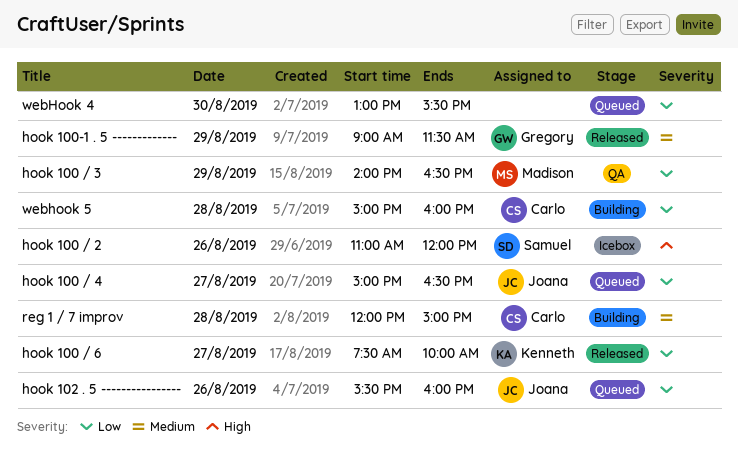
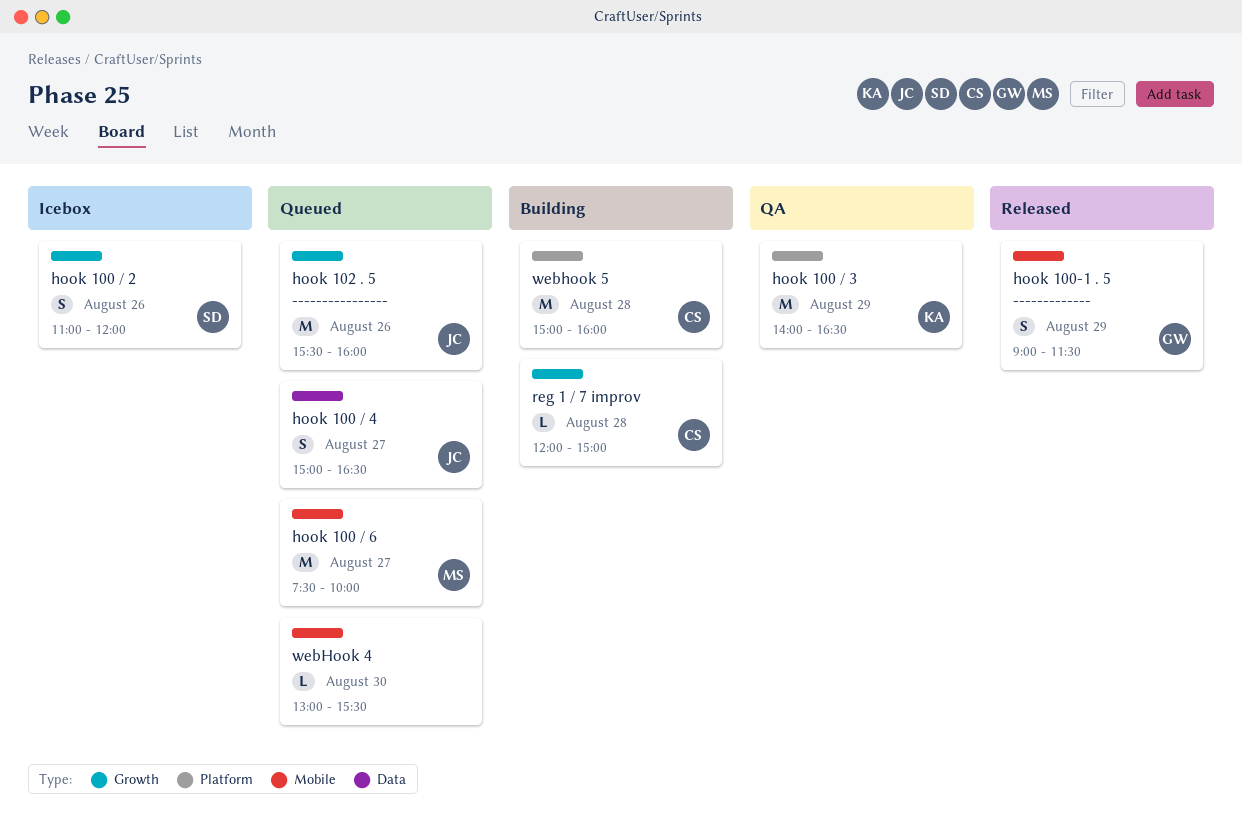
hook 100 / 3, owner: Madison -> Kenneth
hook 100 / 6, status: Released -> Queued
hook 100 / 6, owner: Kenneth -> Madison

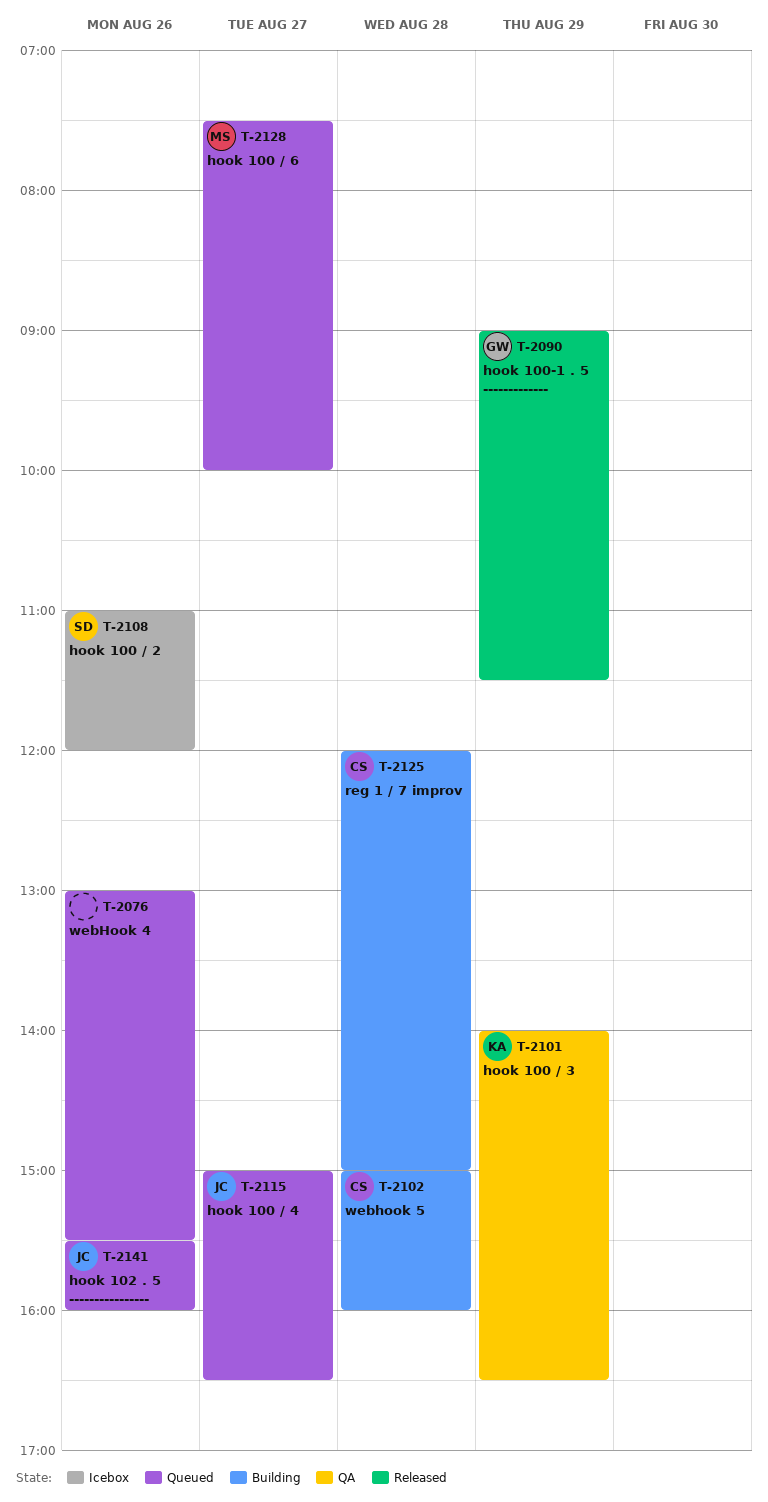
webHook 4, day: Aug 30 -> Aug 26

